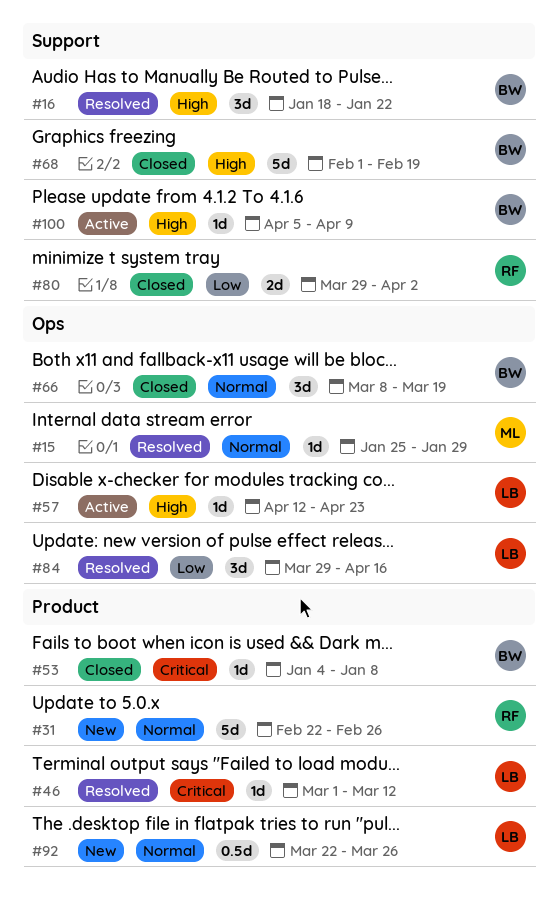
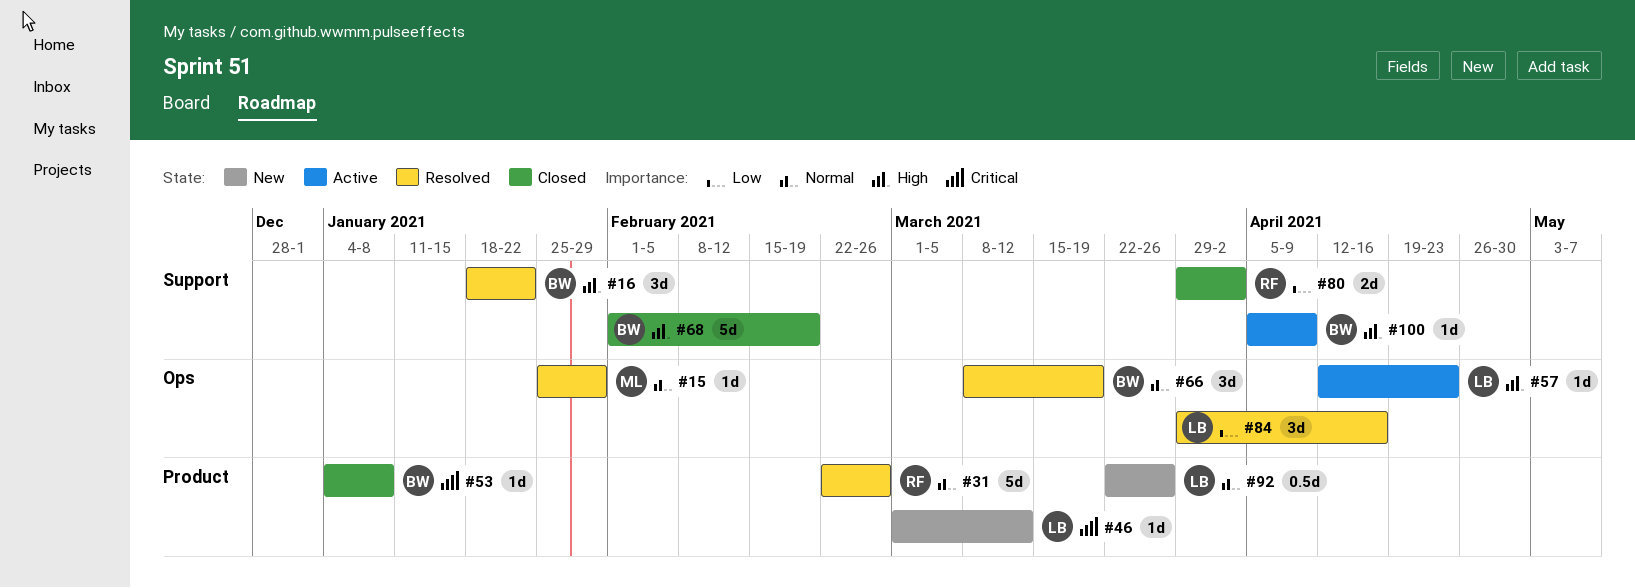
#31, status: New -> Resolved
#46, status: Resolved -> New
#66, status: Closed -> Resolved

